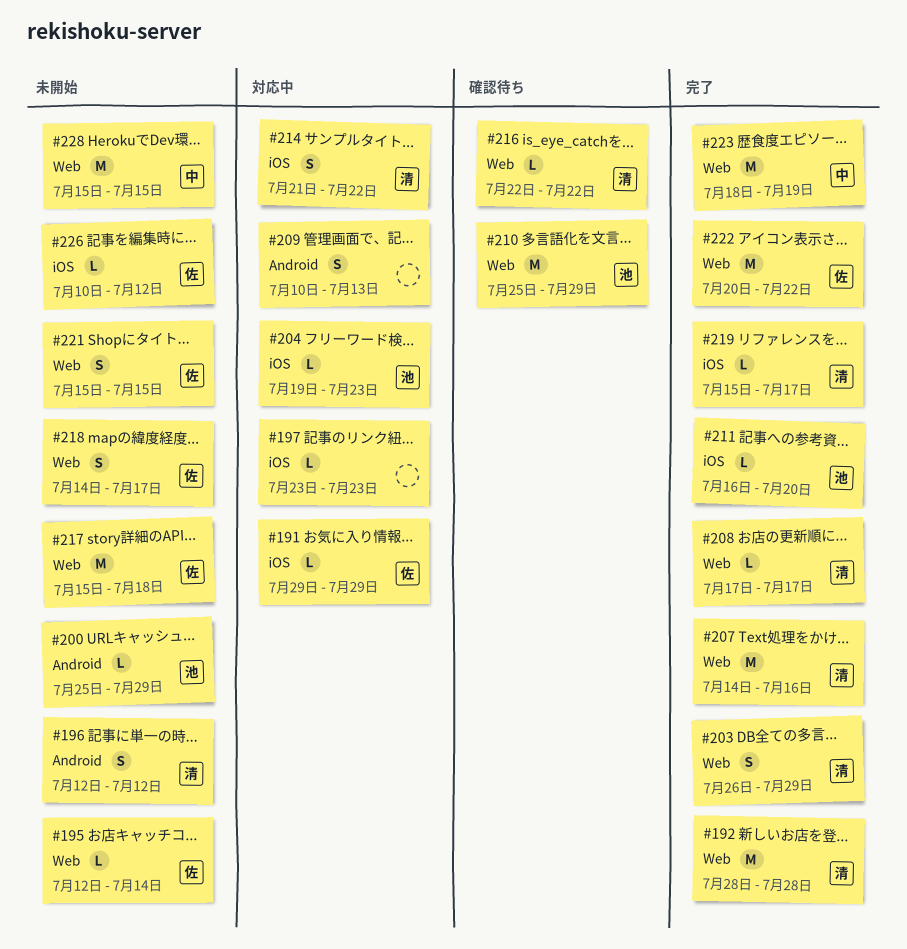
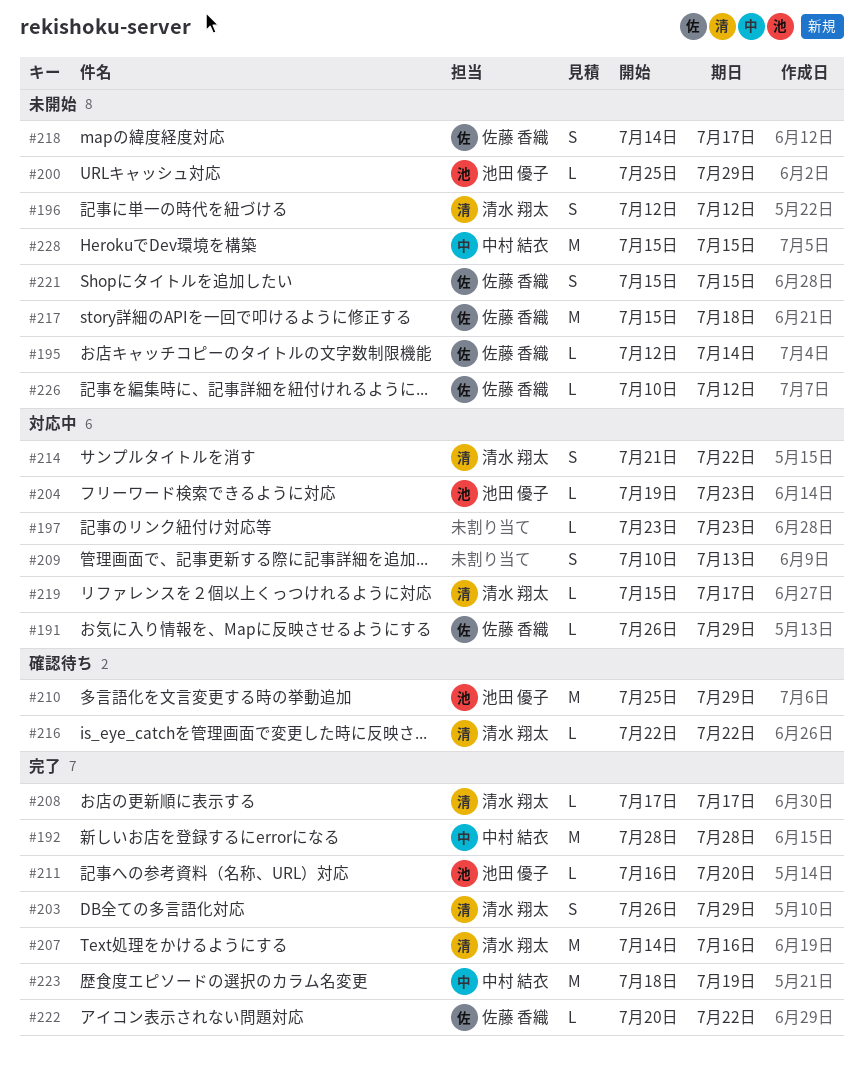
#191, start: Jul 29 -> Jul 26
#192, owner: 清水 翔太 -> 中村 結衣
#219, status: 完了 -> 対応中
#222, estimate: M -> L

